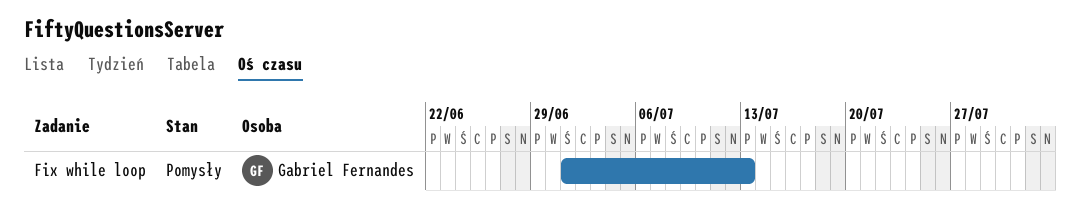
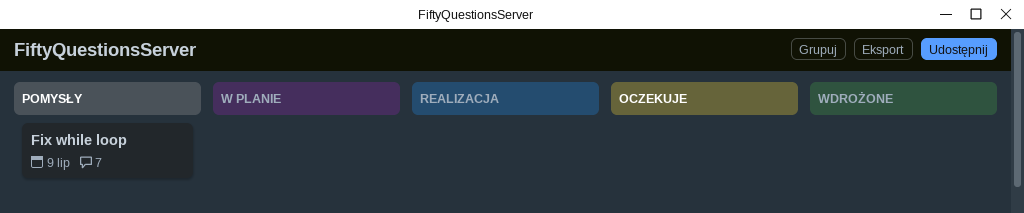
Fix while loop, due: Jul 13 -> Jul 9

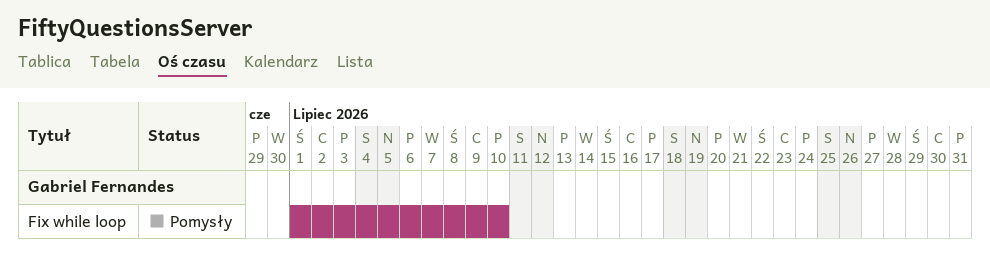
Fix while loop, due: Jul 9 -> Jul 10

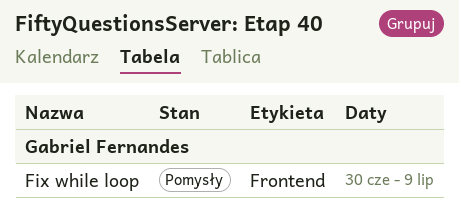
Fix while loop, start: Jul 1 -> Jun 30
Fix while loop, due: Jul 10 -> Jul 9

